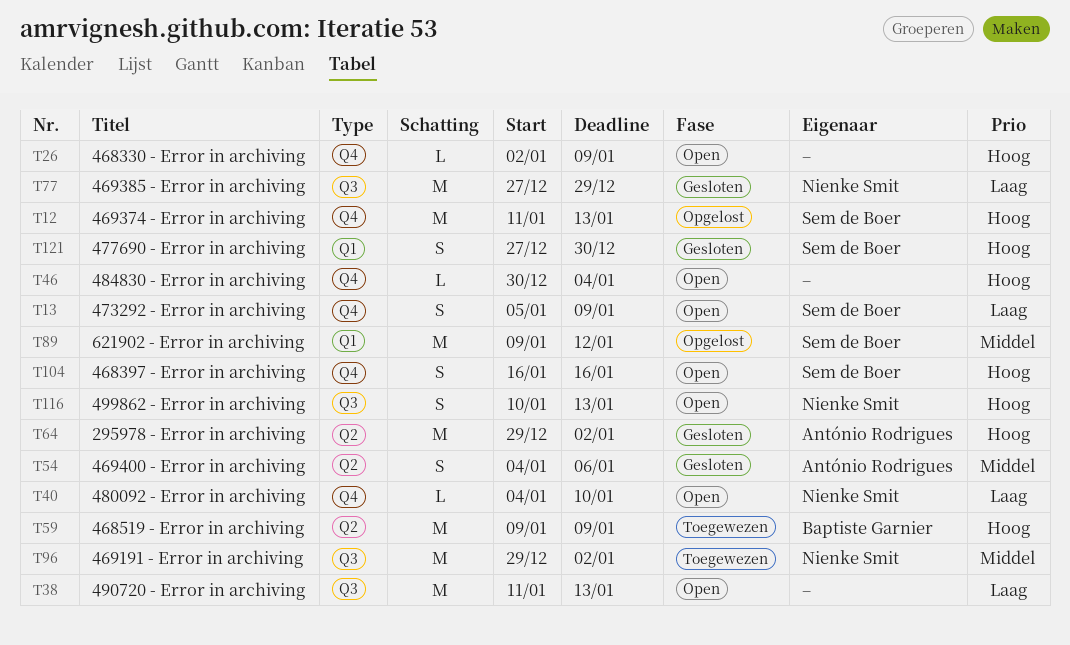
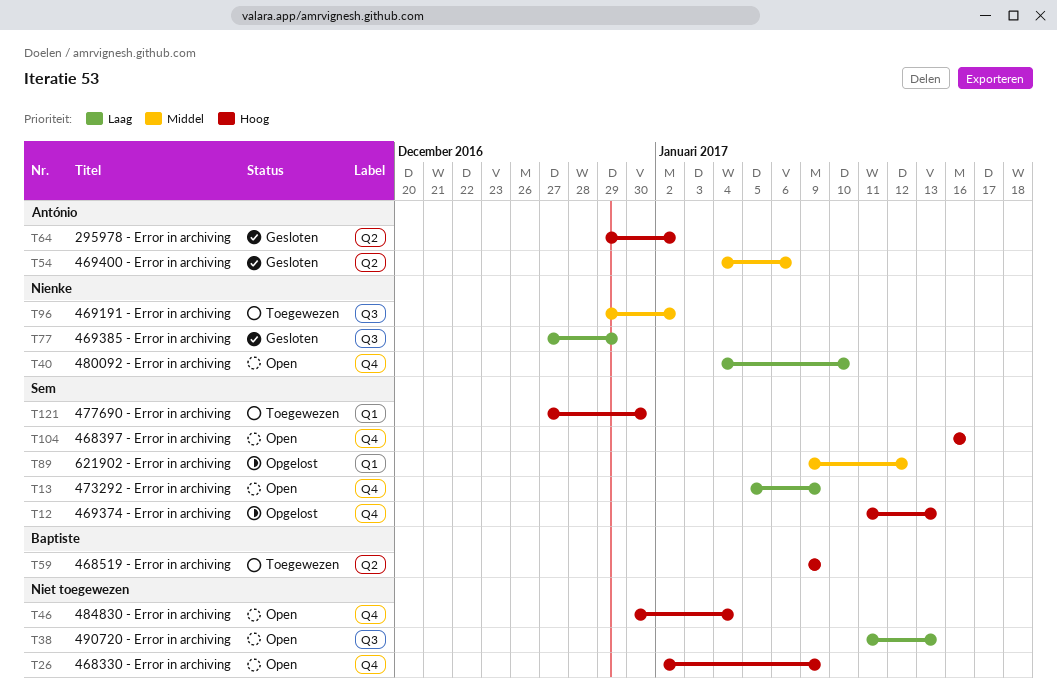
T116: present -> none
T121, status: Gesloten -> Toegewezen

